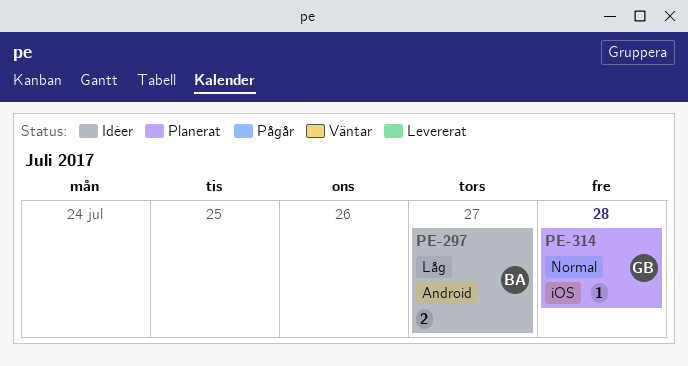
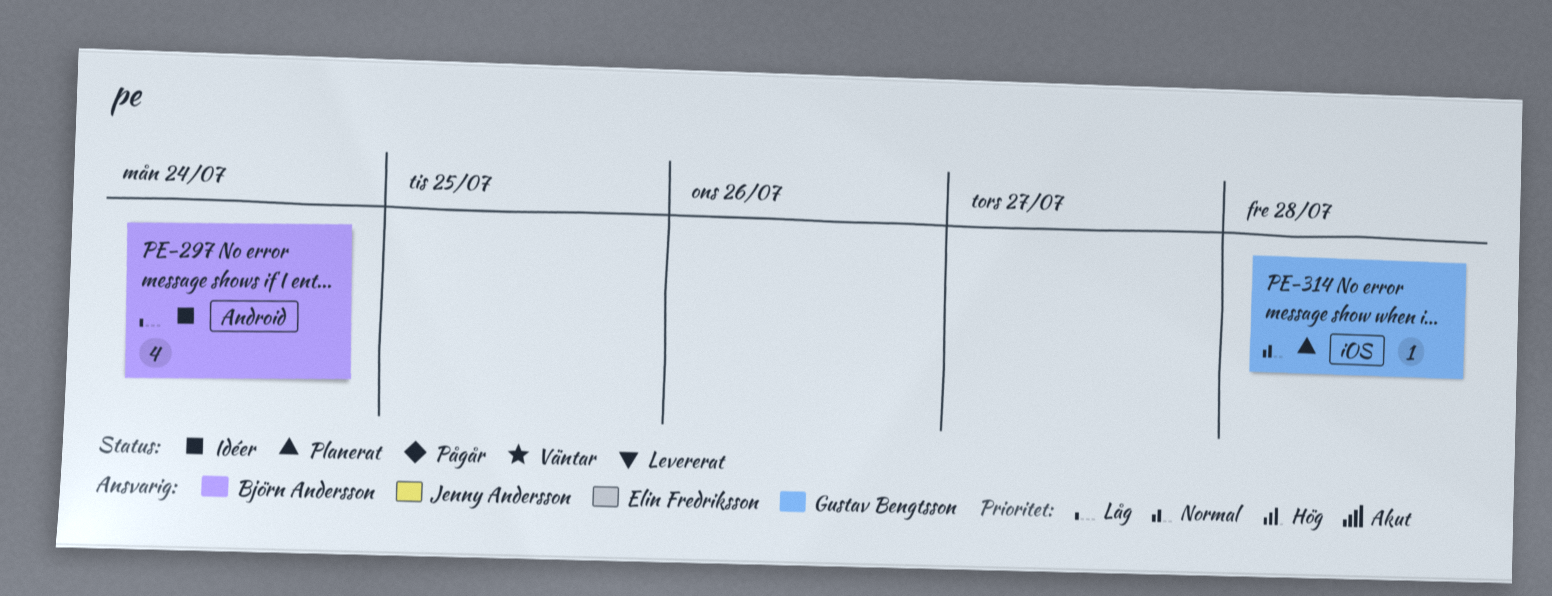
PE-297, estimate: 2 -> 4
PE-297, due: Jul 27 -> Jul 24

